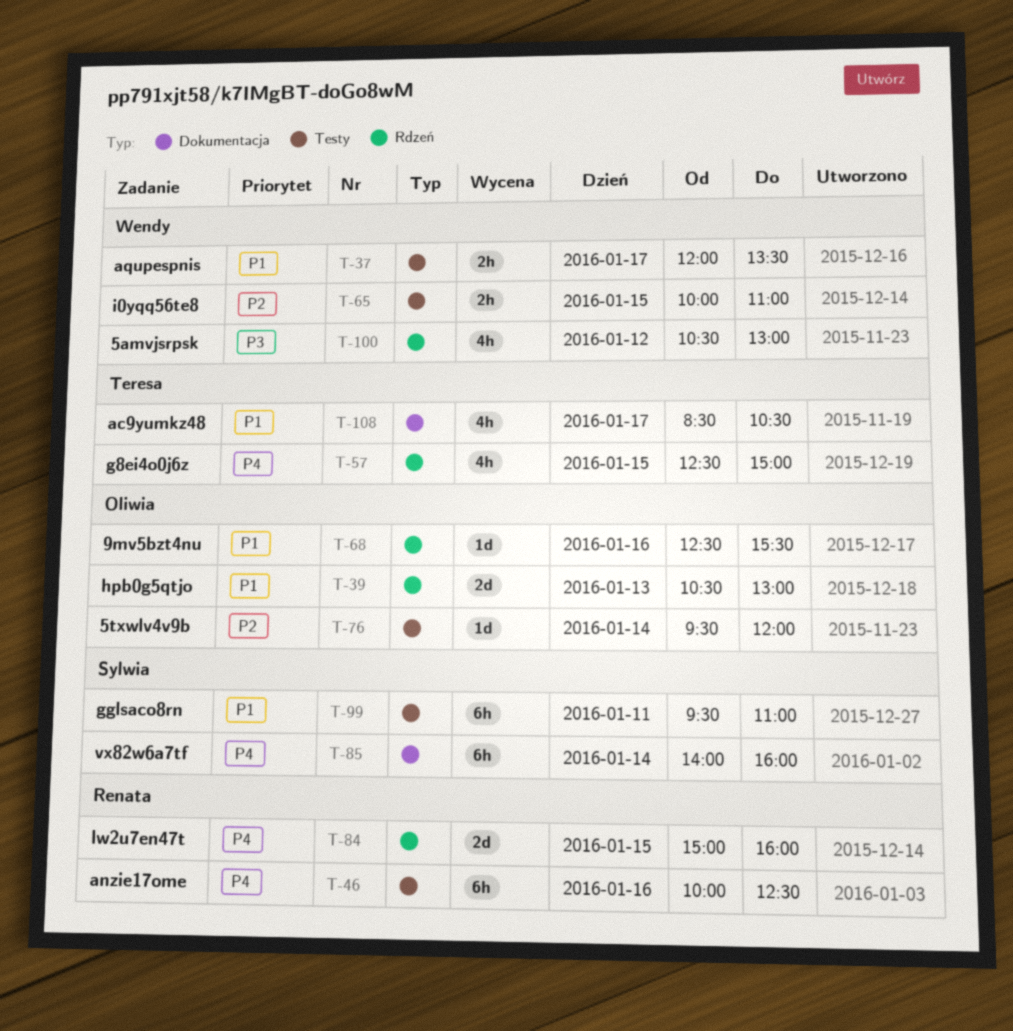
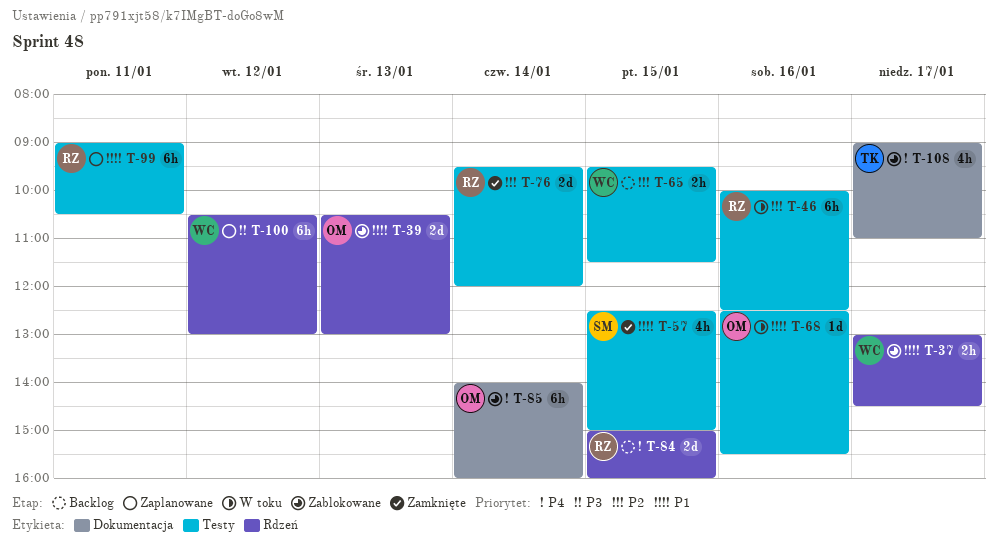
T-37, label: Testy -> Rdzeń
T-37, begins: 12:00 -> 13:00
T-37, ends: 13:30 -> 14:30
T-46, priority: P4 -> P2
T-57, owner: Teresa -> Sylwia
T-57, priority: P4 -> P1
T-57, label: Rdzeń -> Testy
T-65, begins: 10:00 -> 09:30
T-65, ends: 11:00 -> 11:30
T-68, label: Rdzeń -> Testy
T-76, owner: Oliwia -> Renata
T-76, estimate: 1d -> 2d
T-85, owner: Sylwia -> Oliwia
T-99, owner: Sylwia -> Renata
T-99, begins: 09:30 -> 09:00
T-99, ends: 11:00 -> 10:30
T-100, estimate: 4h -> 6h
T-108, priority: P1 -> P4
T-108, begins: 08:30 -> 09:00
T-108, ends: 10:30 -> 11:00

